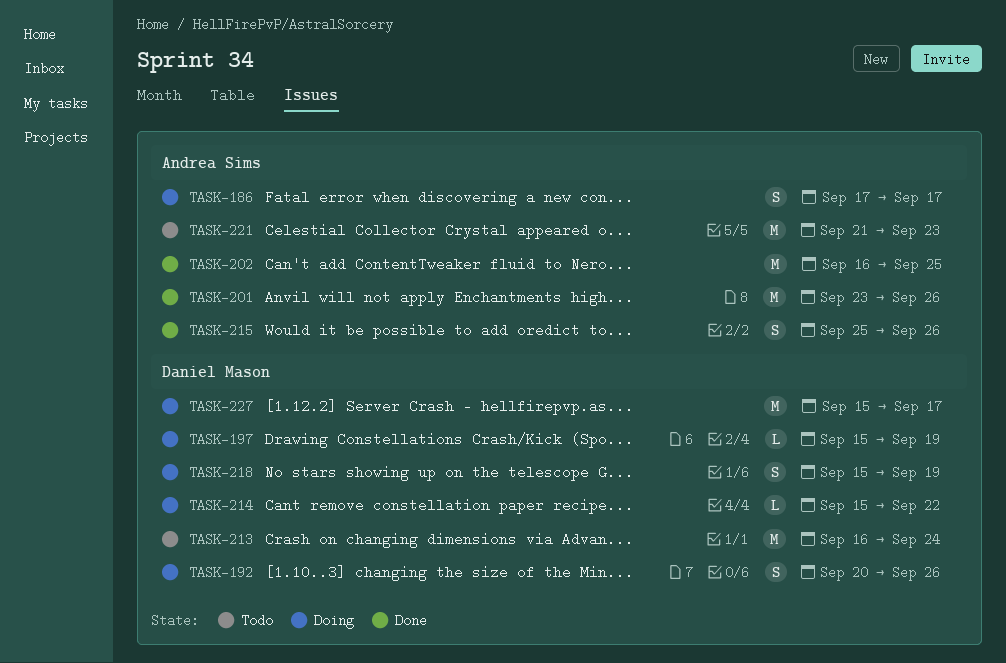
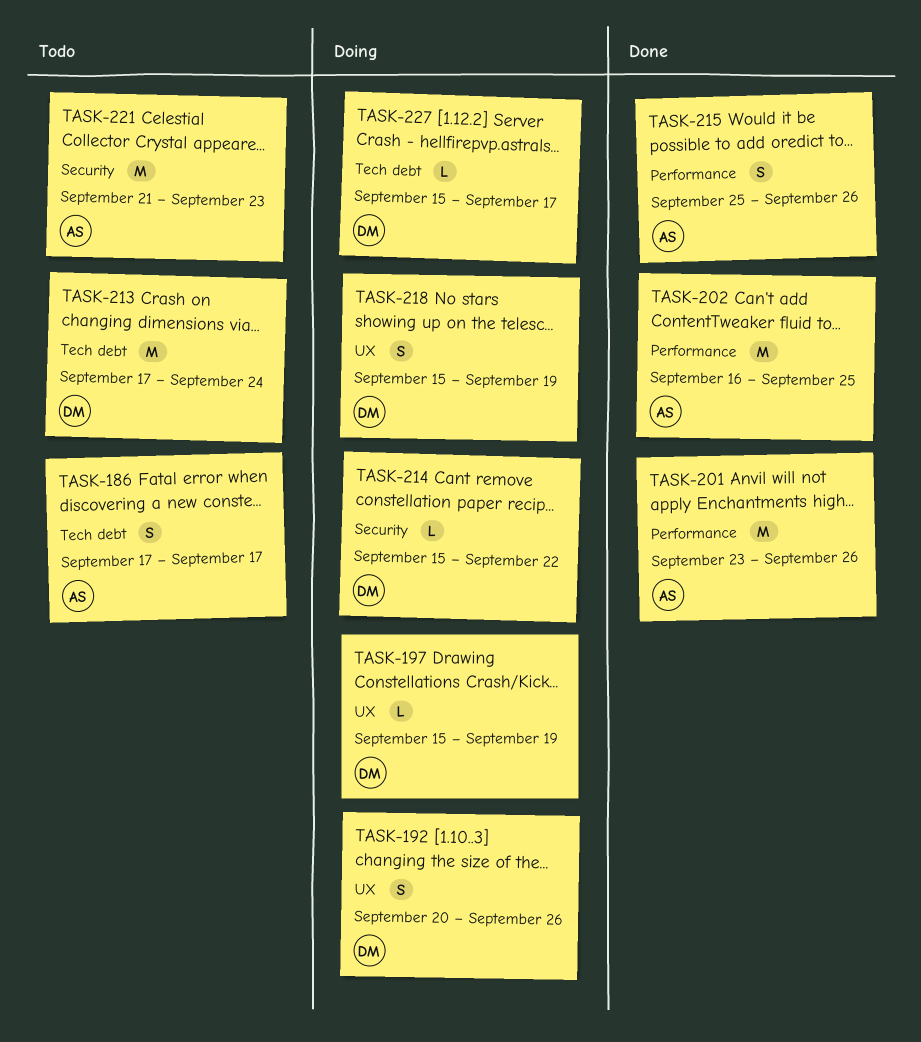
TASK-186, status: Doing -> Todo
TASK-213, start: Sep 16 -> Sep 17
TASK-227, estimate: M -> L

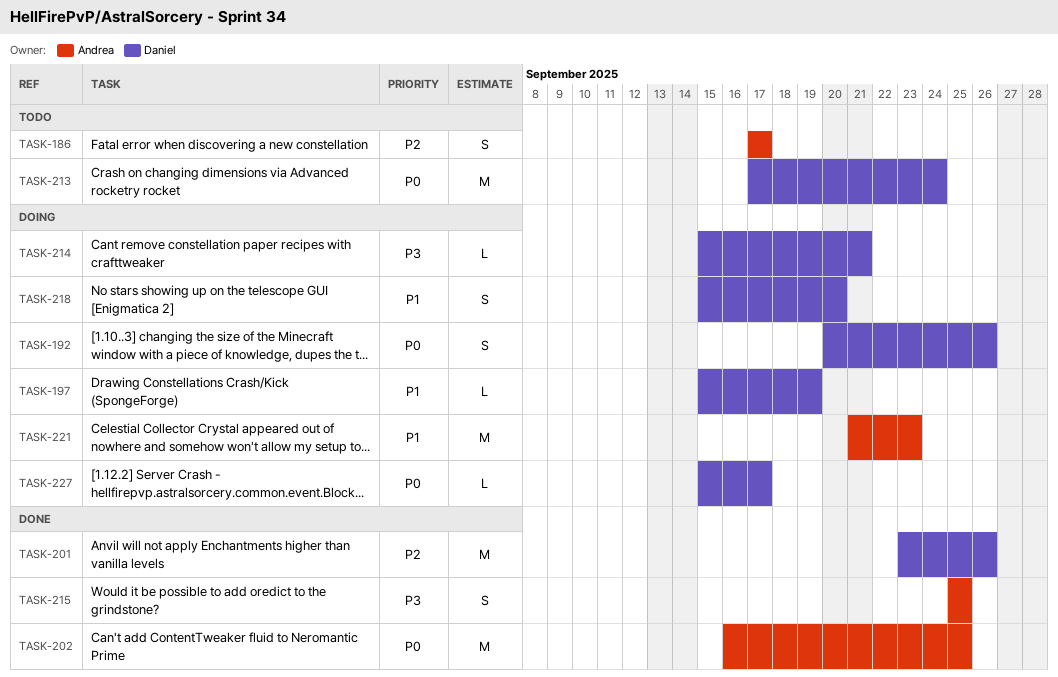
TASK-201, owner: Andrea -> Daniel
TASK-214, due: Sep 22 -> Sep 21
TASK-215, due: Sep 26 -> Sep 25
TASK-218, due: Sep 19 -> Sep 20
TASK-221, status: Todo -> Doing

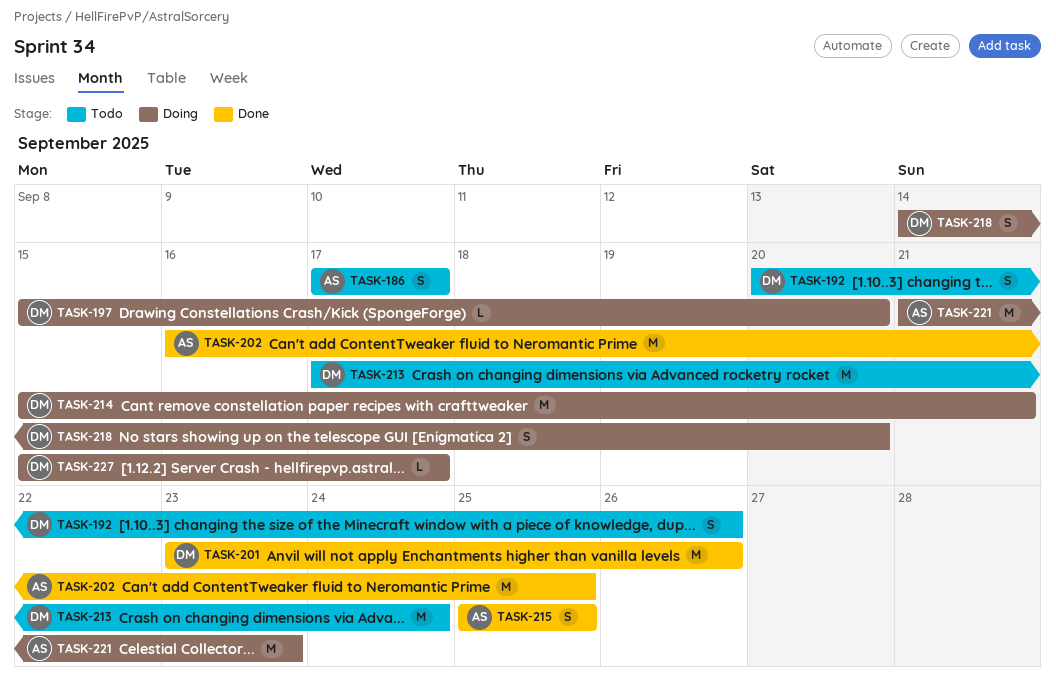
TASK-192, status: Doing -> Todo
TASK-197, due: Sep 19 -> Sep 20
TASK-214, estimate: L -> M
TASK-218, start: Sep 15 -> Sep 14

